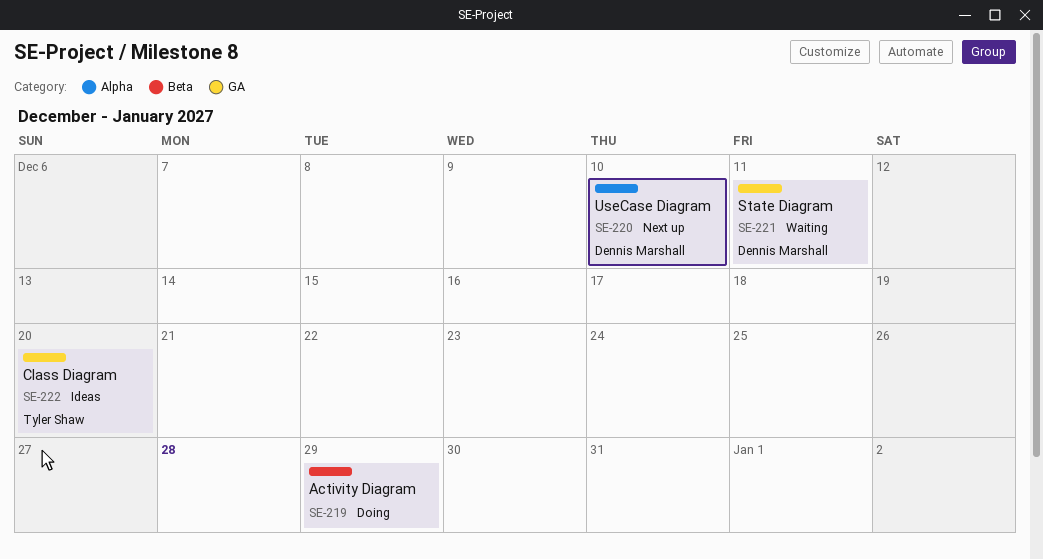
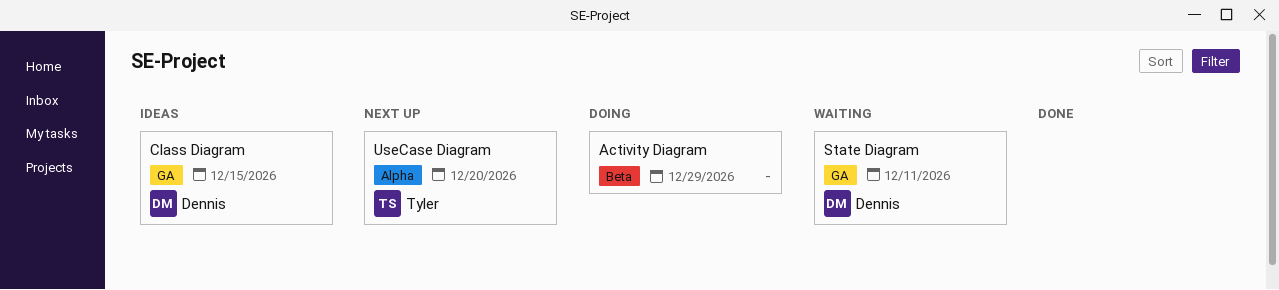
Class Diagram, owner: Tyler Shaw -> Dennis Marshall
Class Diagram, due: Dec 20 -> Dec 15
UseCase Diagram, owner: Dennis Marshall -> Tyler Shaw
UseCase Diagram, due: Dec 10 -> Dec 20

